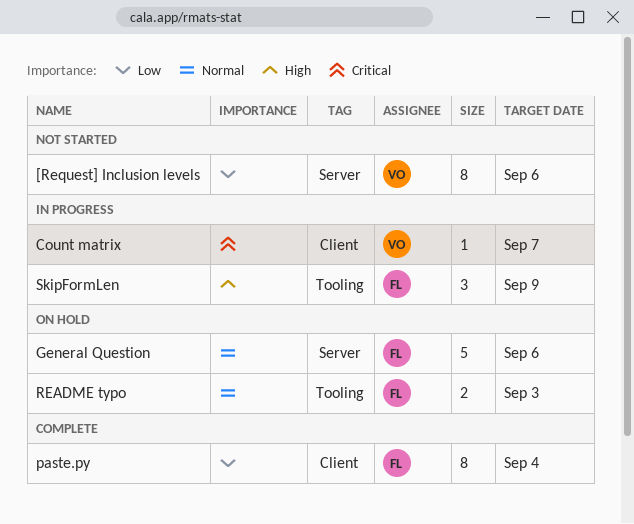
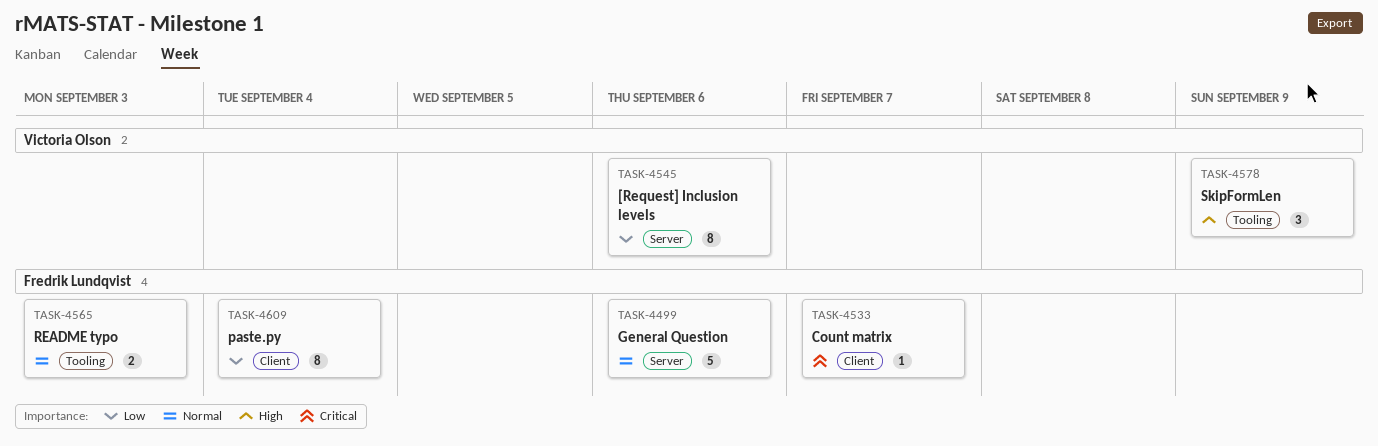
Count matrix, owner: Victoria Olson -> Fredrik Lundqvist
SkipFormLen, owner: Fredrik Lundqvist -> Victoria Olson

